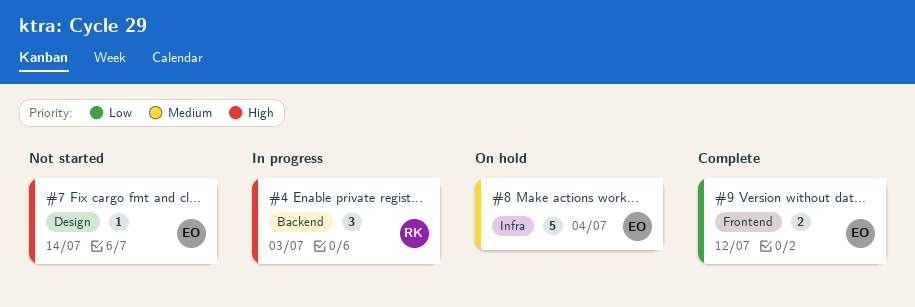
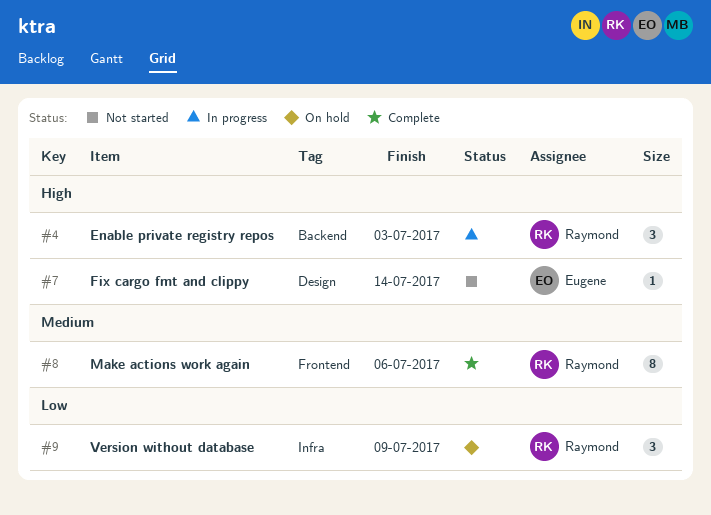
#8, status: On hold -> Complete
#8, owner: Eugene -> Raymond
#8, label: Infra -> Frontend
#8, estimate: 5 -> 8
#8, due: Jul 4 -> Jul 6
#9, status: Complete -> On hold
#9, owner: Eugene -> Raymond
#9, label: Frontend -> Infra
#9, estimate: 2 -> 3
#9, due: Jul 12 -> Jul 9

